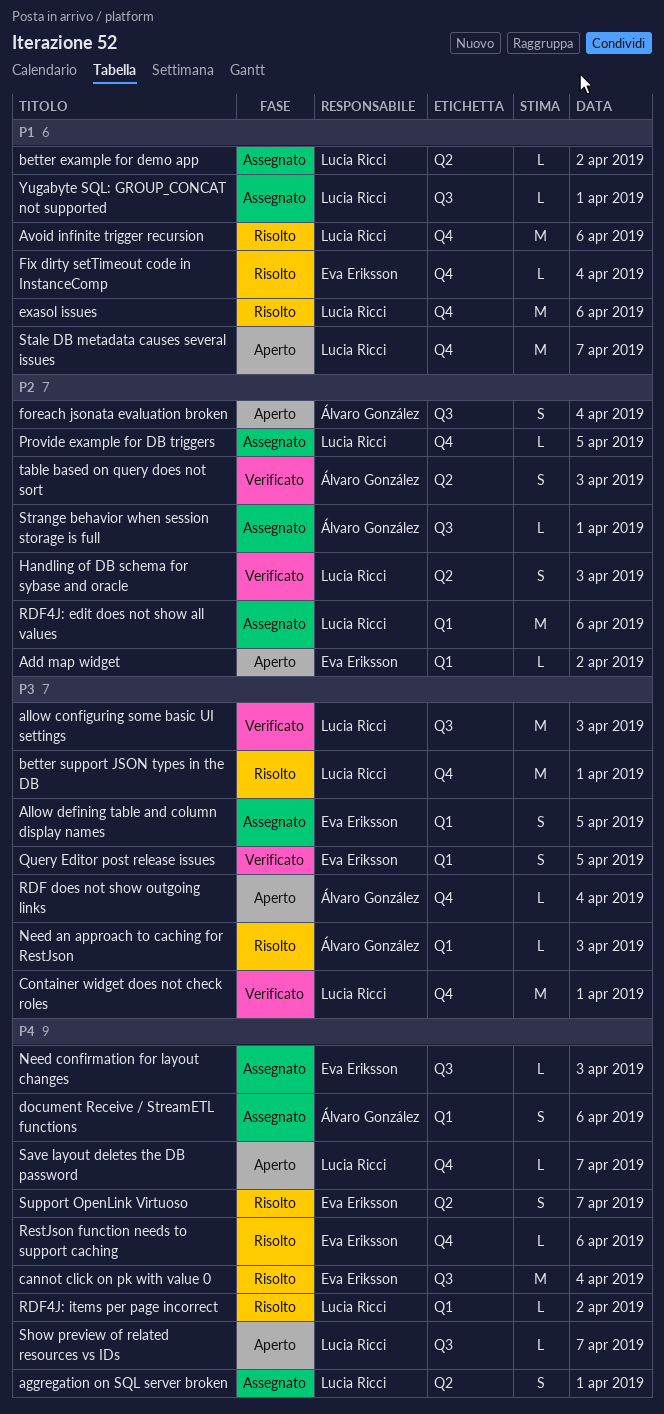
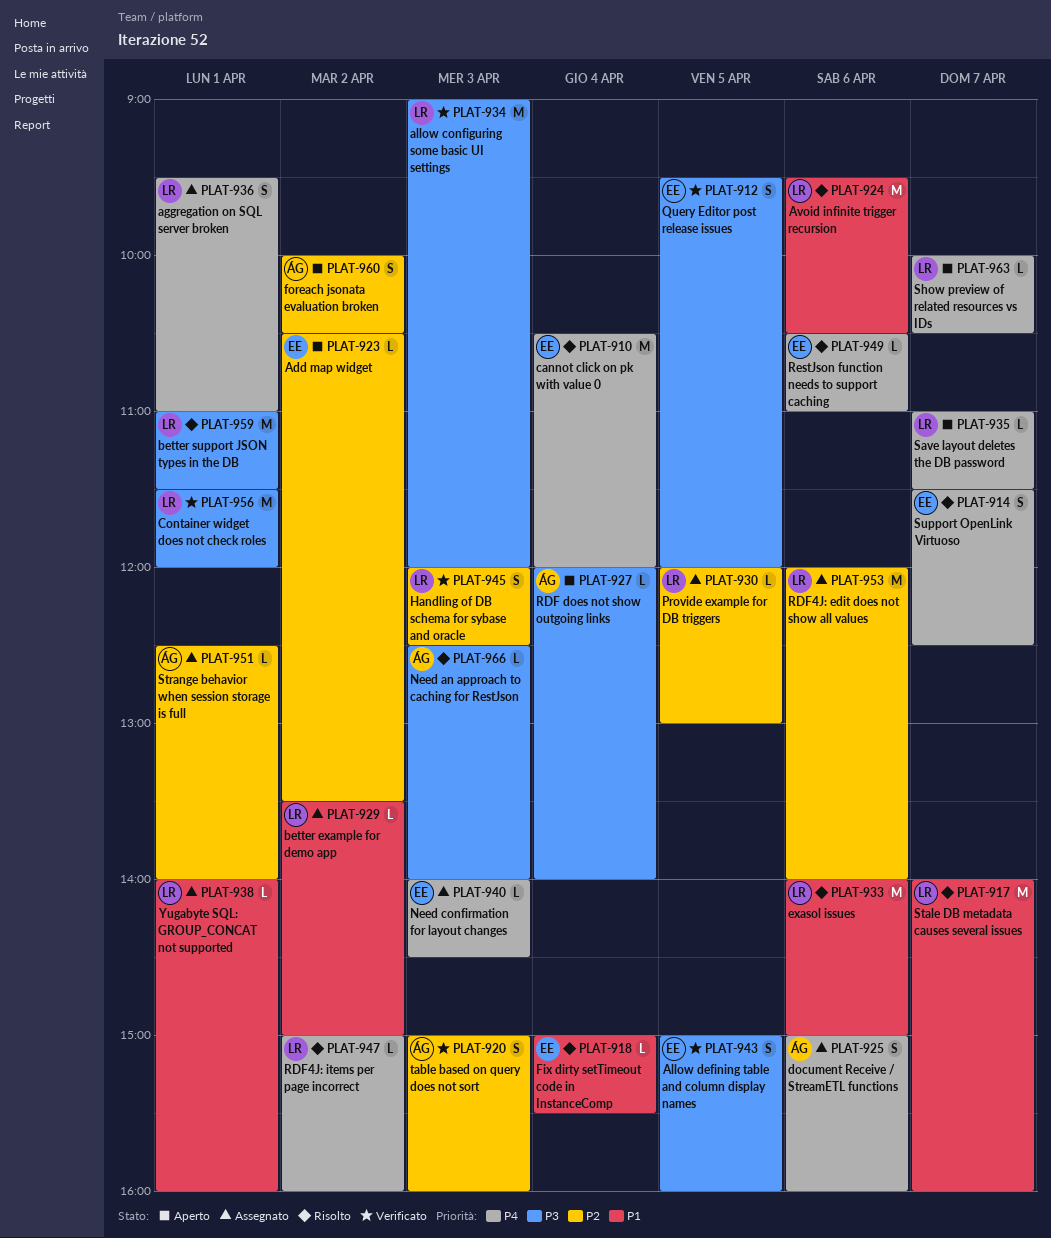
Allow defining table and column display names, status: Assegnato -> Verificato
foreach jsonata evaluation broken, day: Apr 4 -> Apr 2
Stale DB metadata causes several issues, status: Aperto -> Risolto

